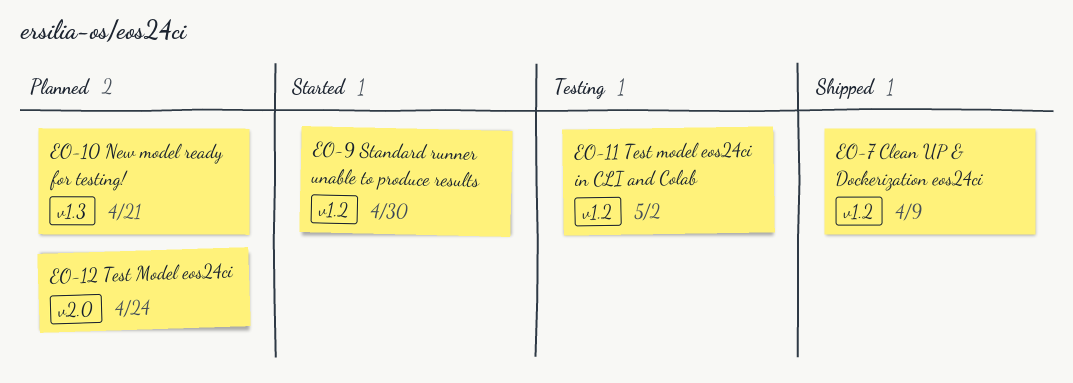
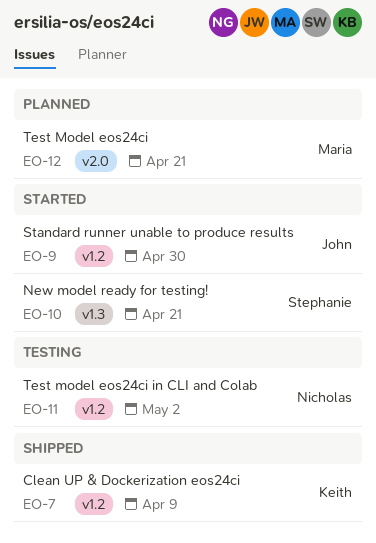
EO-10, status: Planned -> Started
EO-12, due: Apr 24 -> Apr 21

